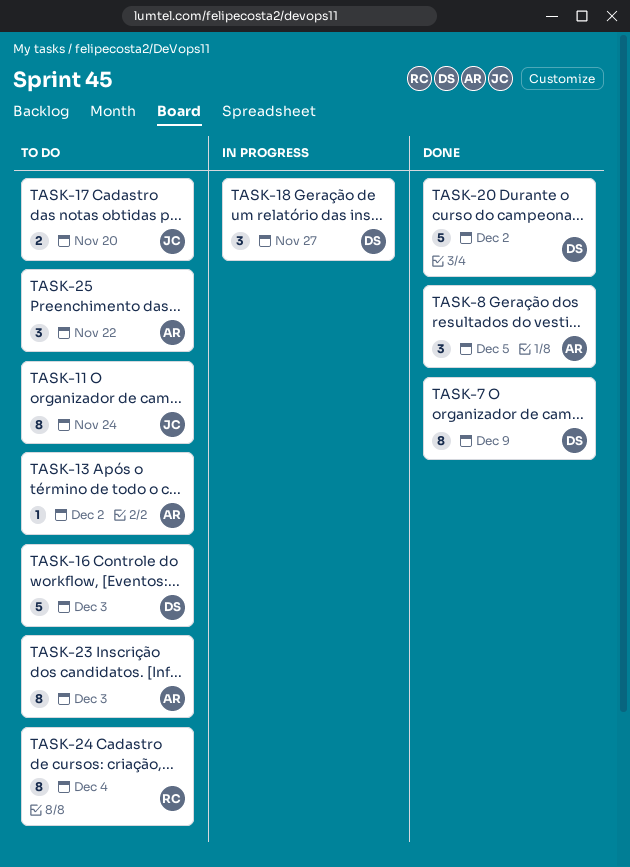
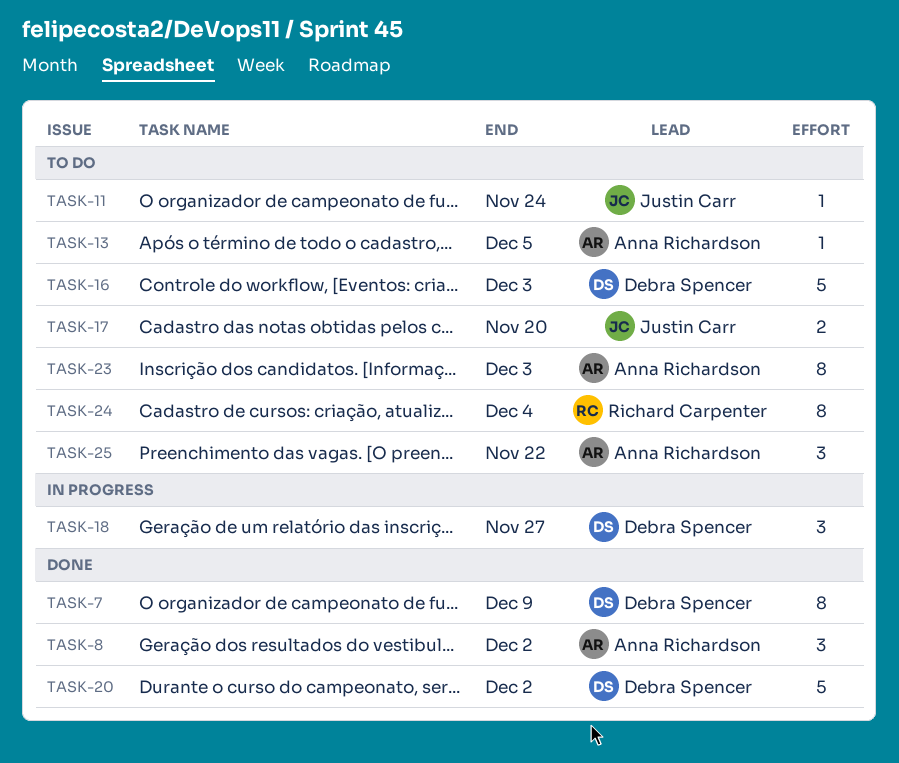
TASK-8, due: Dec 5 -> Dec 2
TASK-11, estimate: 8 -> 1
TASK-13, due: Dec 2 -> Dec 5

